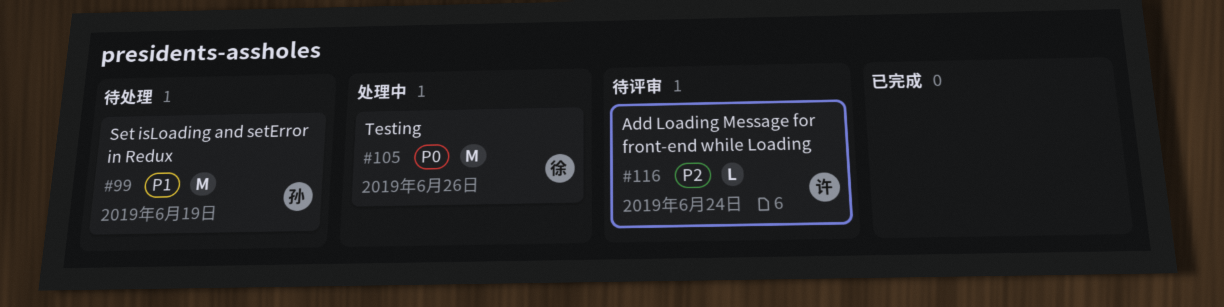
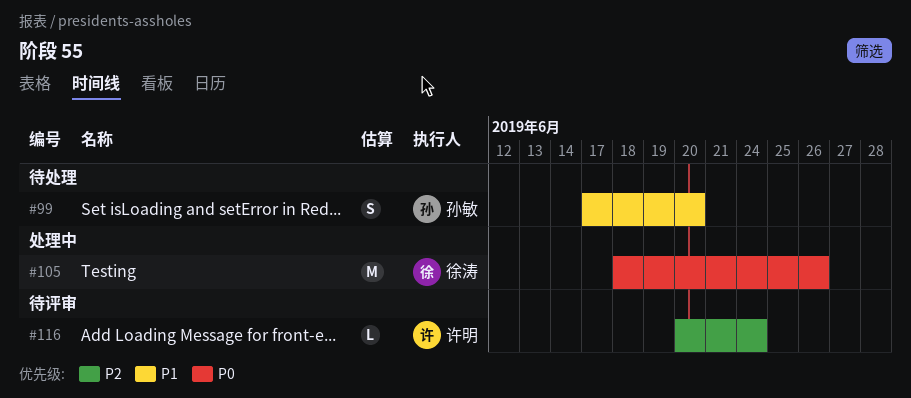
#99, estimate: M -> S
#99, due: Jun 19 -> Jun 20

